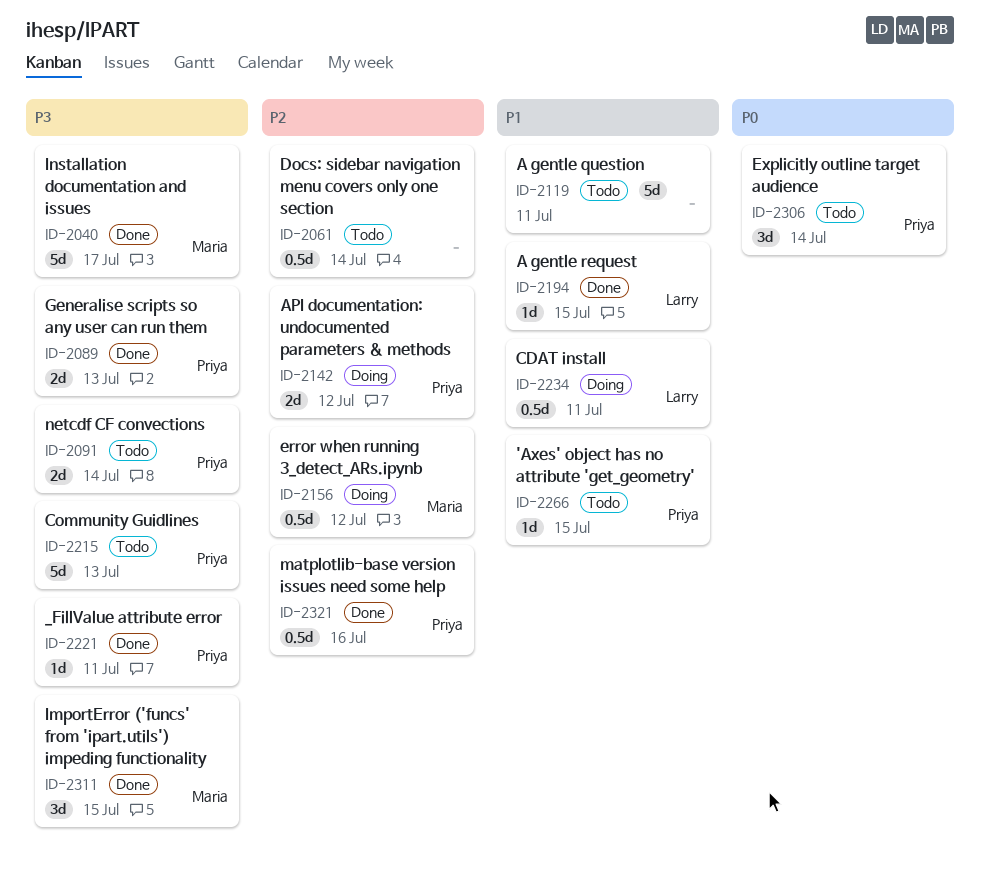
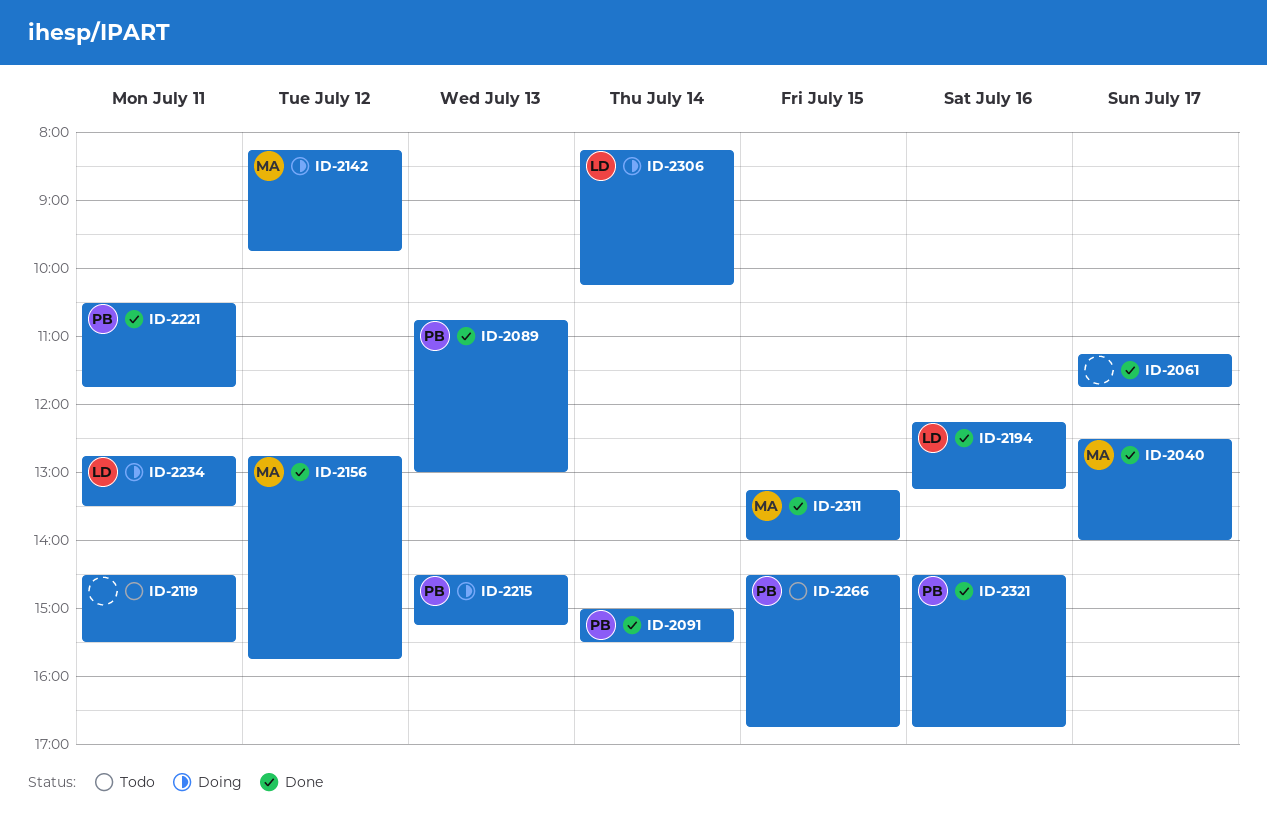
ID-2061, status: Todo -> Done
ID-2061, day: Jul 14 -> Jul 17
ID-2091, status: Todo -> Done
ID-2142, owner: Priya -> Maria
ID-2156, status: Doing -> Done
ID-2194, day: Jul 15 -> Jul 16
ID-2215, status: Todo -> Doing
ID-2306, status: Todo -> Doing
ID-2306, owner: Priya -> Larry

